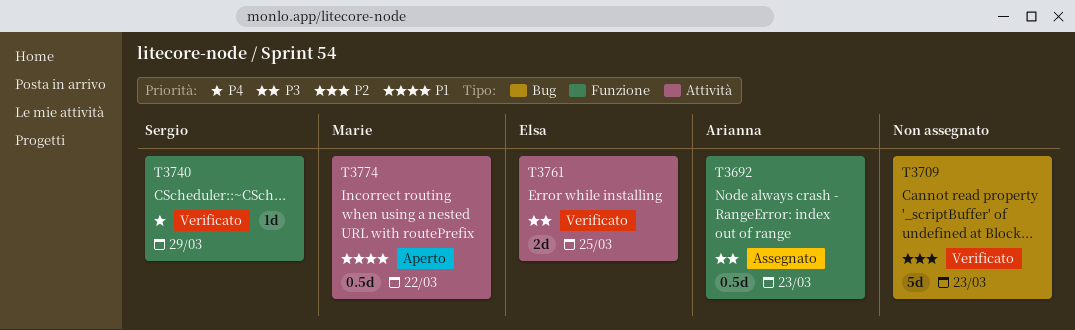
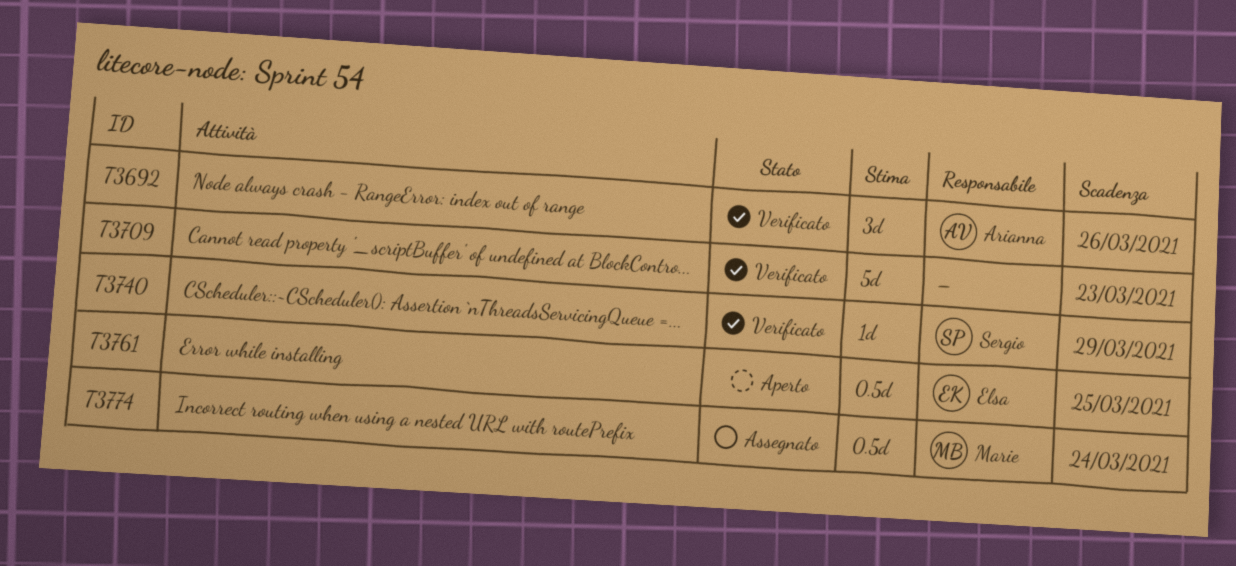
T3692, status: Assegnato -> Verificato
T3692, estimate: 0.5d -> 3d
T3692, due: Mar 23 -> Mar 26
T3761, status: Verificato -> Aperto
T3761, estimate: 2d -> 0.5d
T3774, status: Aperto -> Assegnato
T3774, due: Mar 22 -> Mar 24

